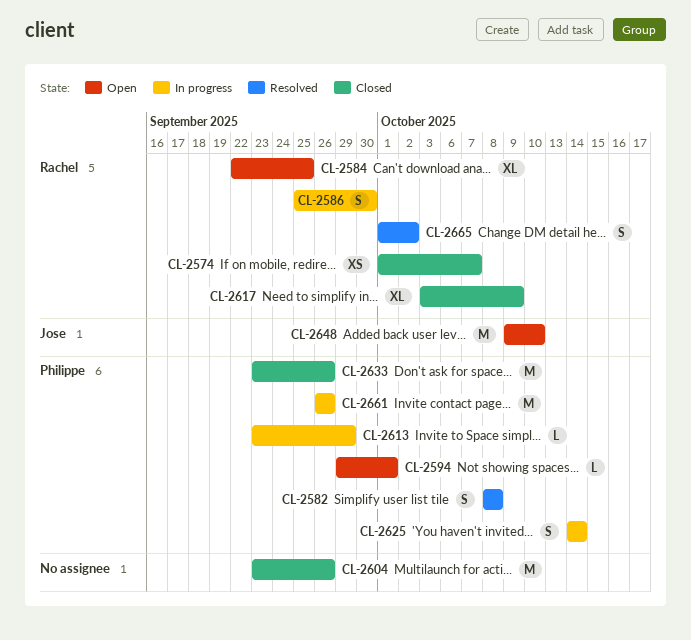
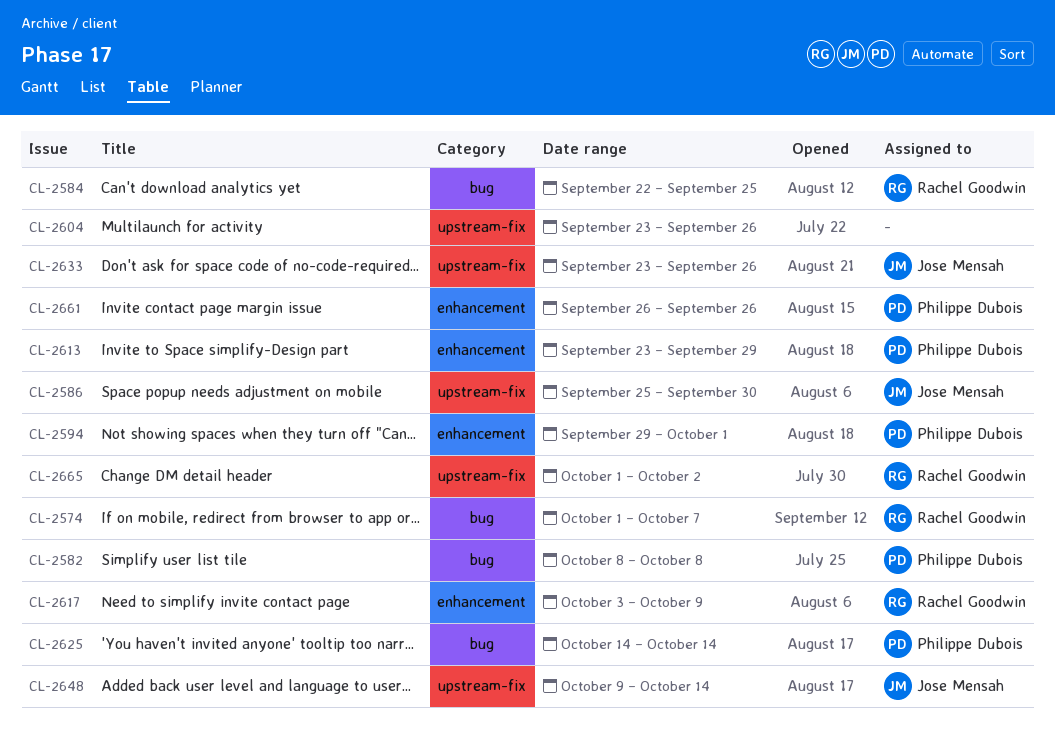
CL-2586, owner: Rachel Goodwin -> Jose Mensah
CL-2633, owner: Philippe Dubois -> Jose Mensah
CL-2648, due: Oct 10 -> Oct 14

